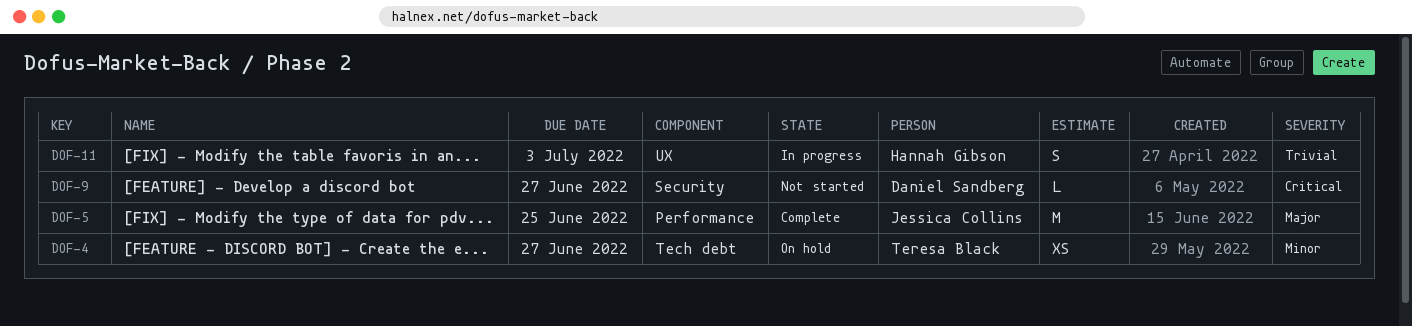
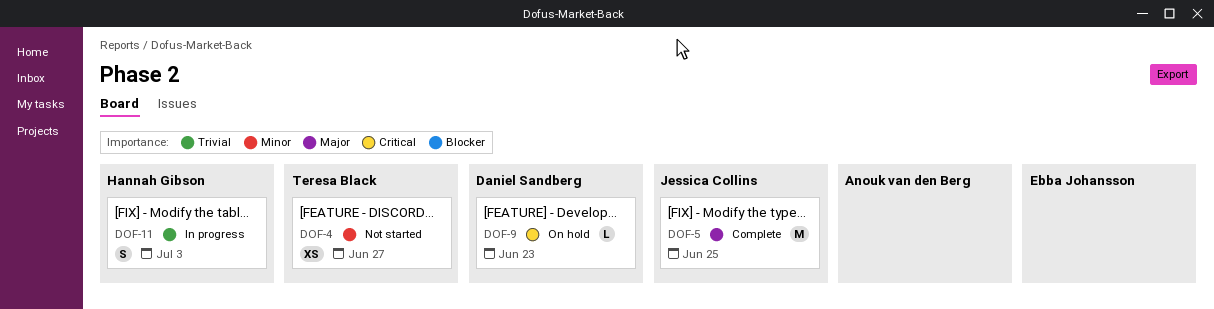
DOF-4, status: On hold -> Not started
DOF-9, status: Not started -> On hold
DOF-9, due: Jun 27 -> Jun 23

